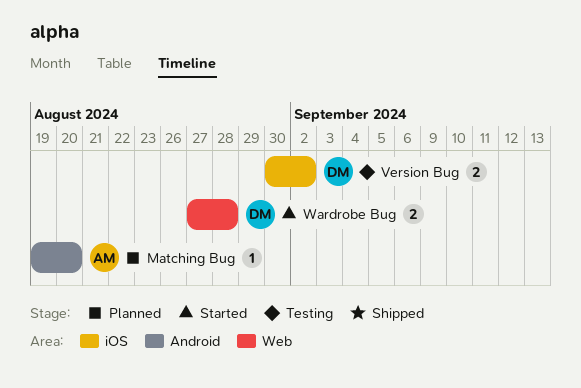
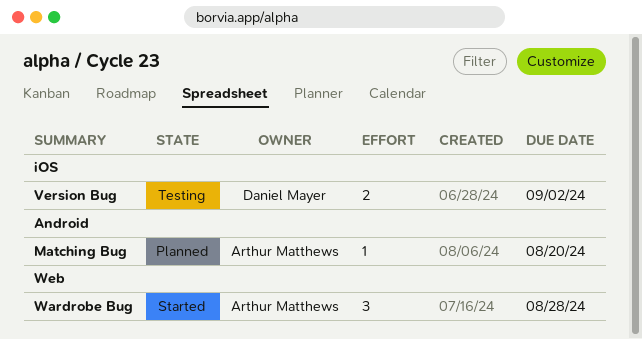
Wardrobe Bug, owner: Daniel Mayer -> Arthur Matthews
Wardrobe Bug, estimate: 2 -> 3

